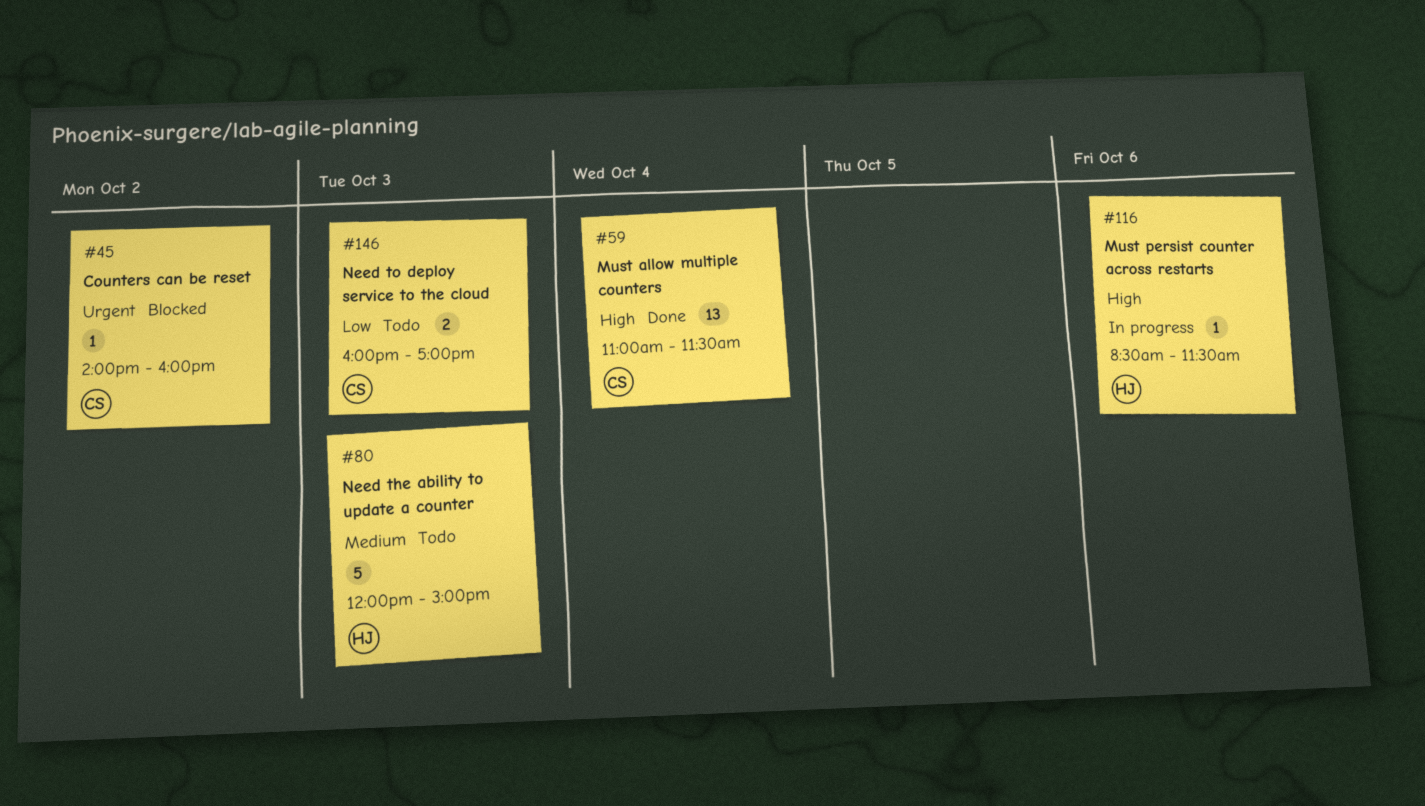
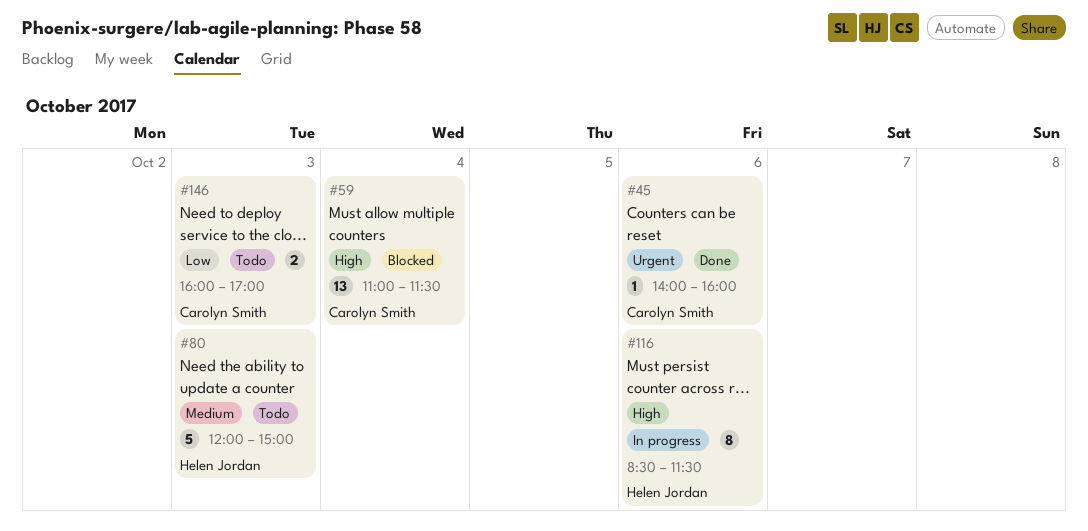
#45, status: Blocked -> Done
#45, day: Oct 2 -> Oct 6
#59, status: Done -> Blocked
#116, estimate: 1 -> 8

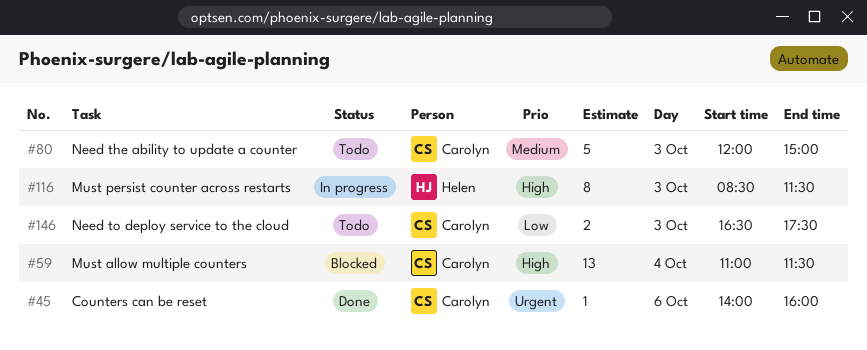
#80, owner: Helen Jordan -> Carolyn Smith
#116, day: Oct 6 -> Oct 3
#146, begins: 16:00 -> 16:30
#146, ends: 17:00 -> 17:30

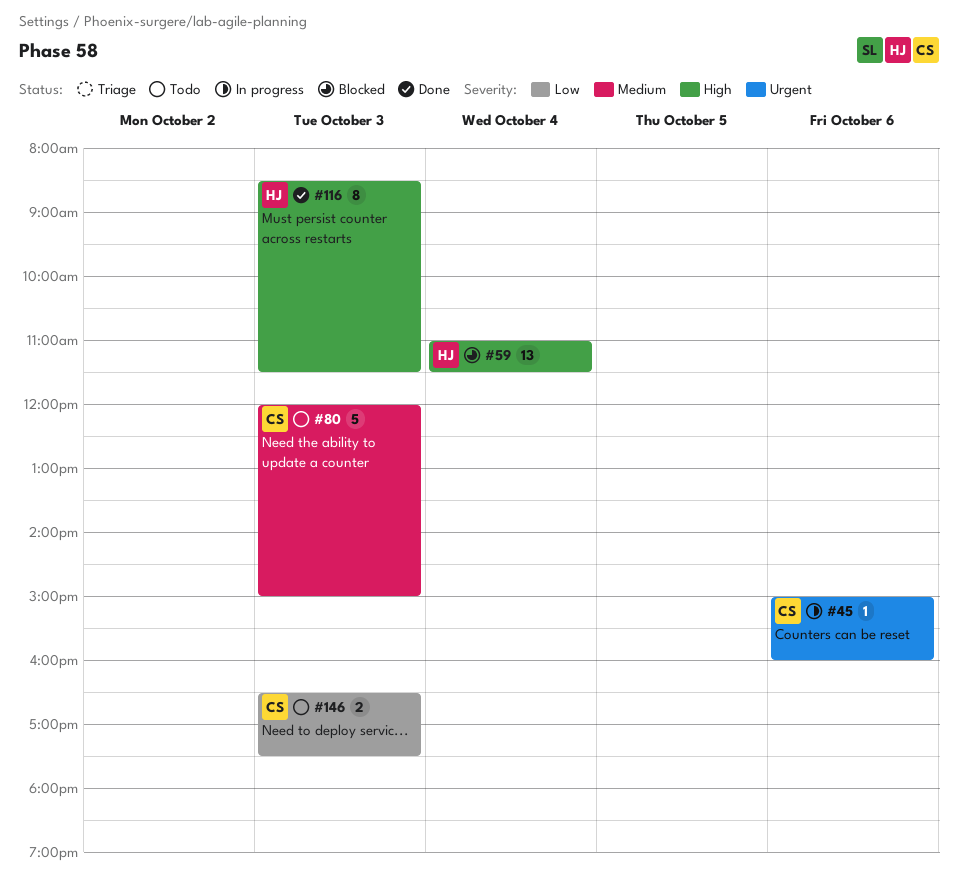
#45, status: Done -> In progress
#45, begins: 14:00 -> 15:00
#59, owner: Carolyn -> Helen
#116, status: In progress -> Done

